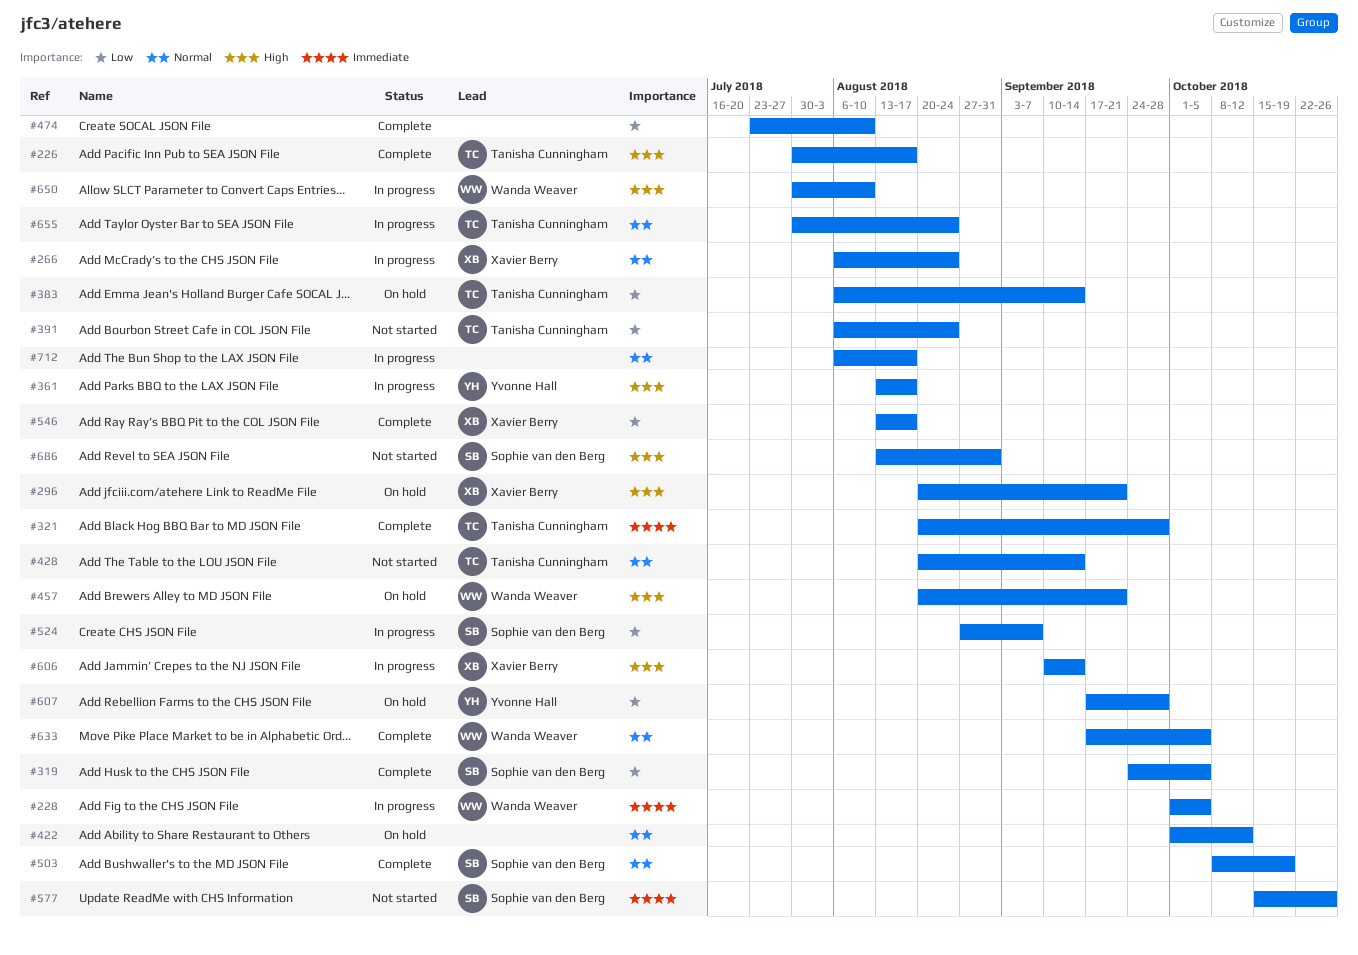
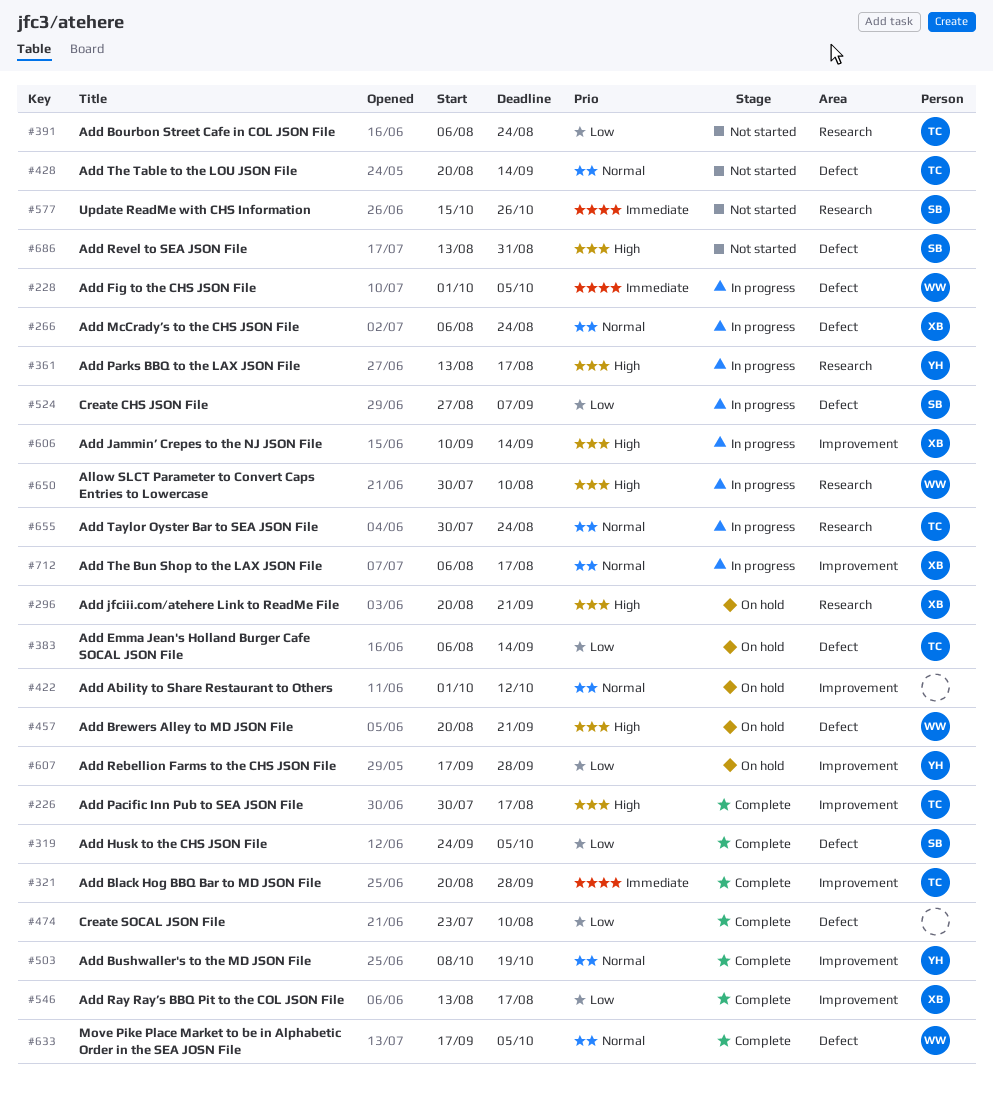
#503, owner: Sophie van den Berg -> Yvonne Hall
#712, owner: none -> Xavier Berry

